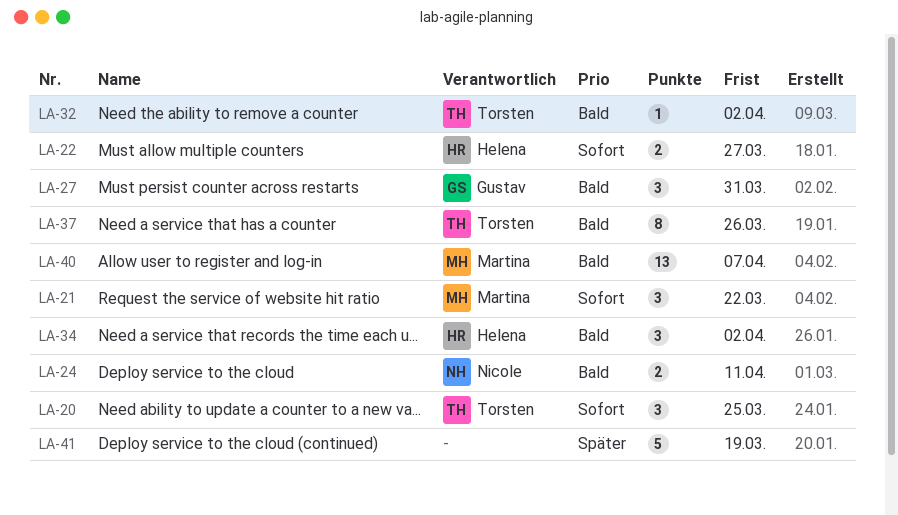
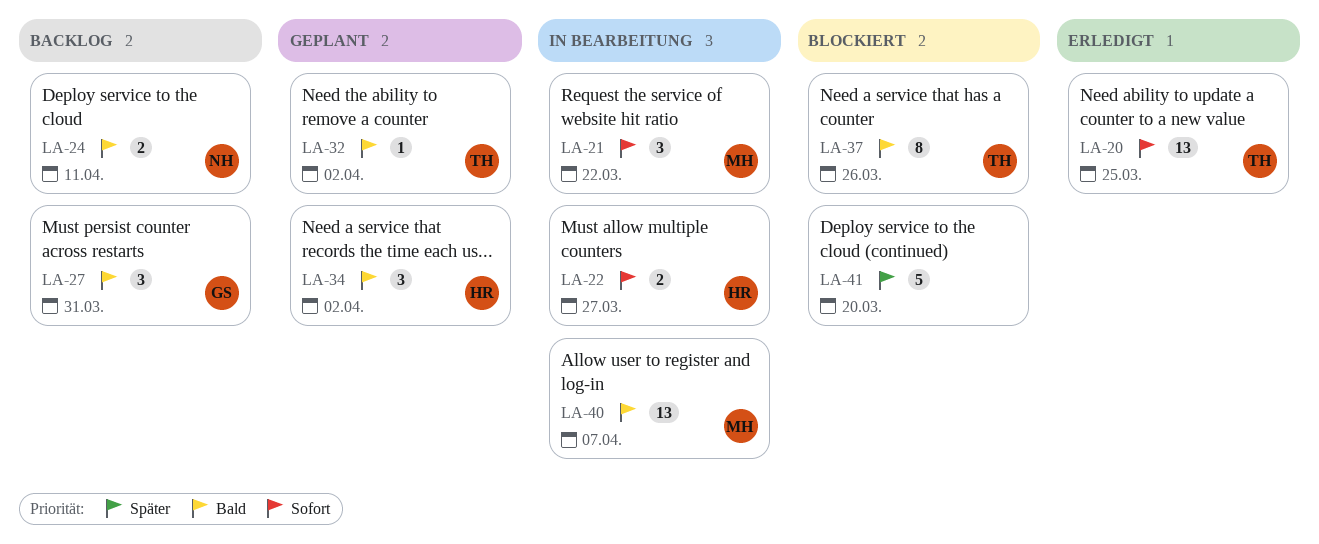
LA-20, estimate: 3 -> 13
LA-41, due: Mar 19 -> Mar 20

